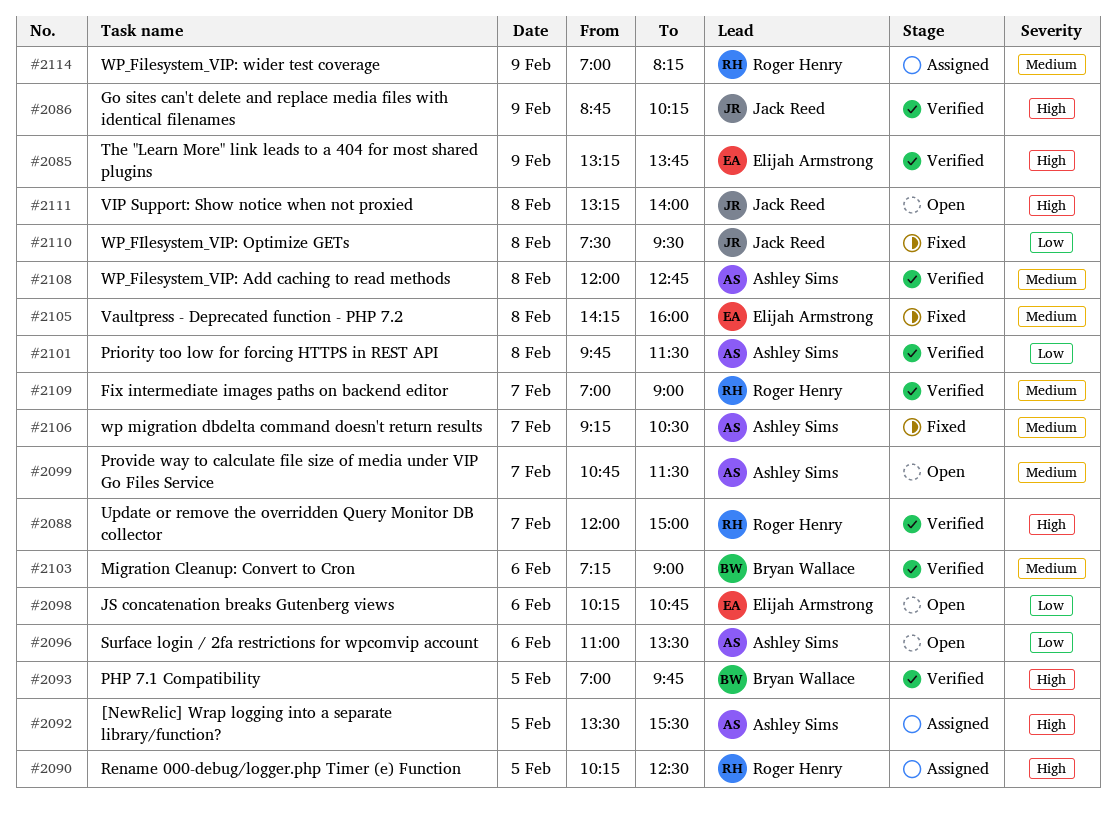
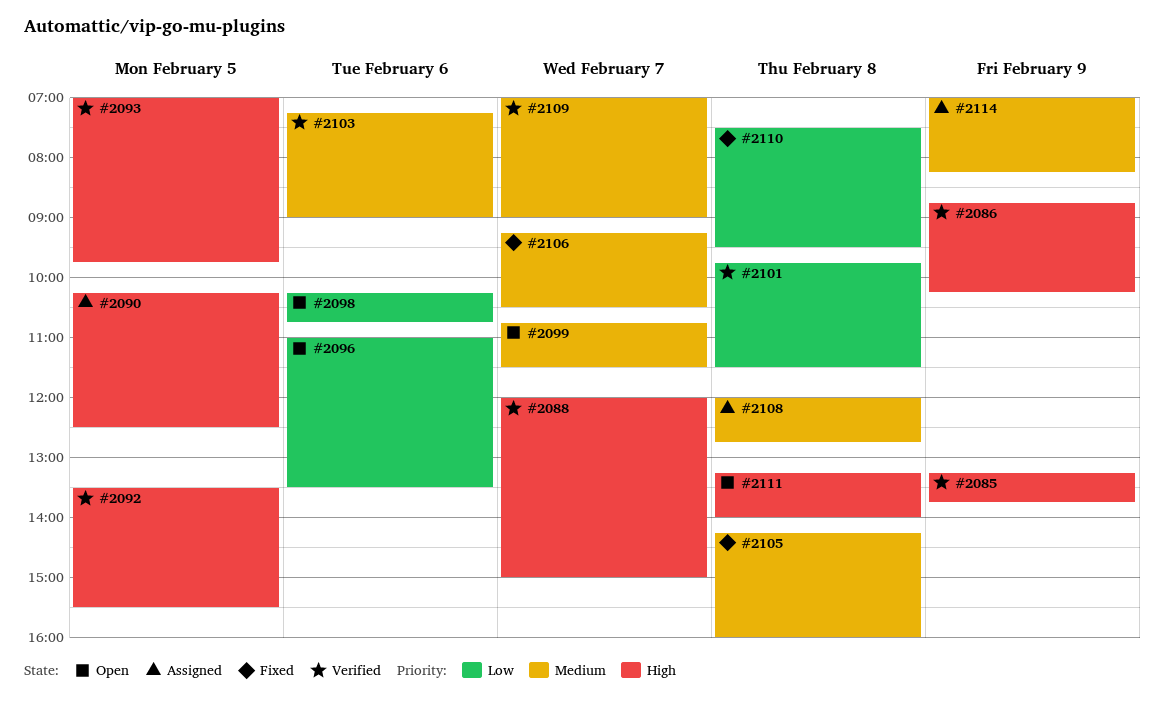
#2092, status: Assigned -> Verified
#2108, status: Verified -> Assigned

